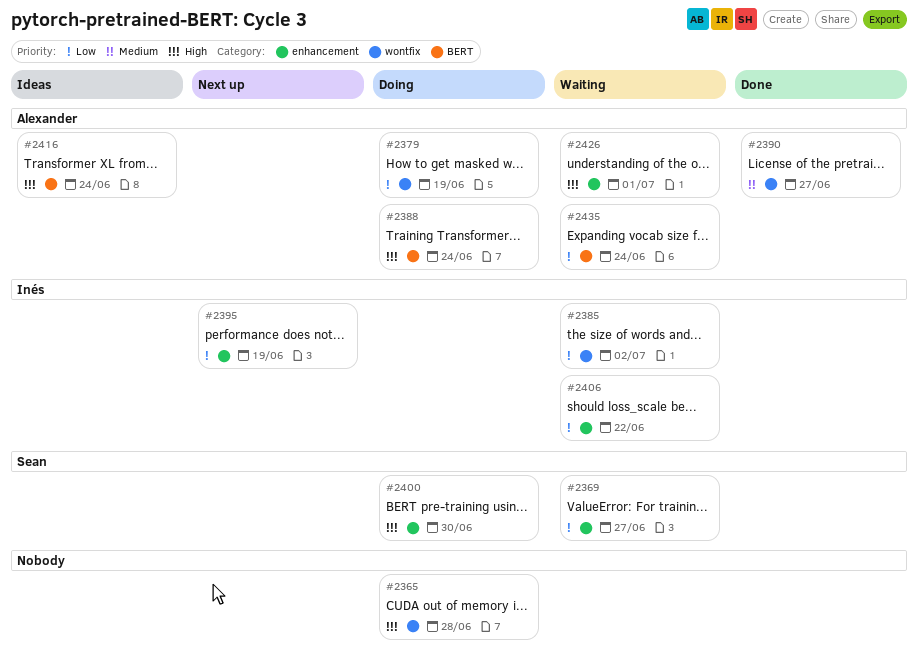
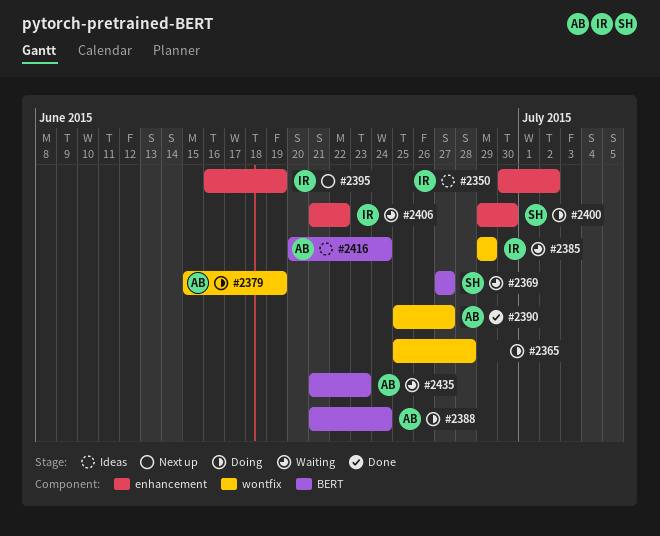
#2350: none -> present
#2369, label: enhancement -> BERT
#2385, due: Jul 2 -> Jun 29
#2426: present -> none
#2435, due: Jun 24 -> Jun 23

